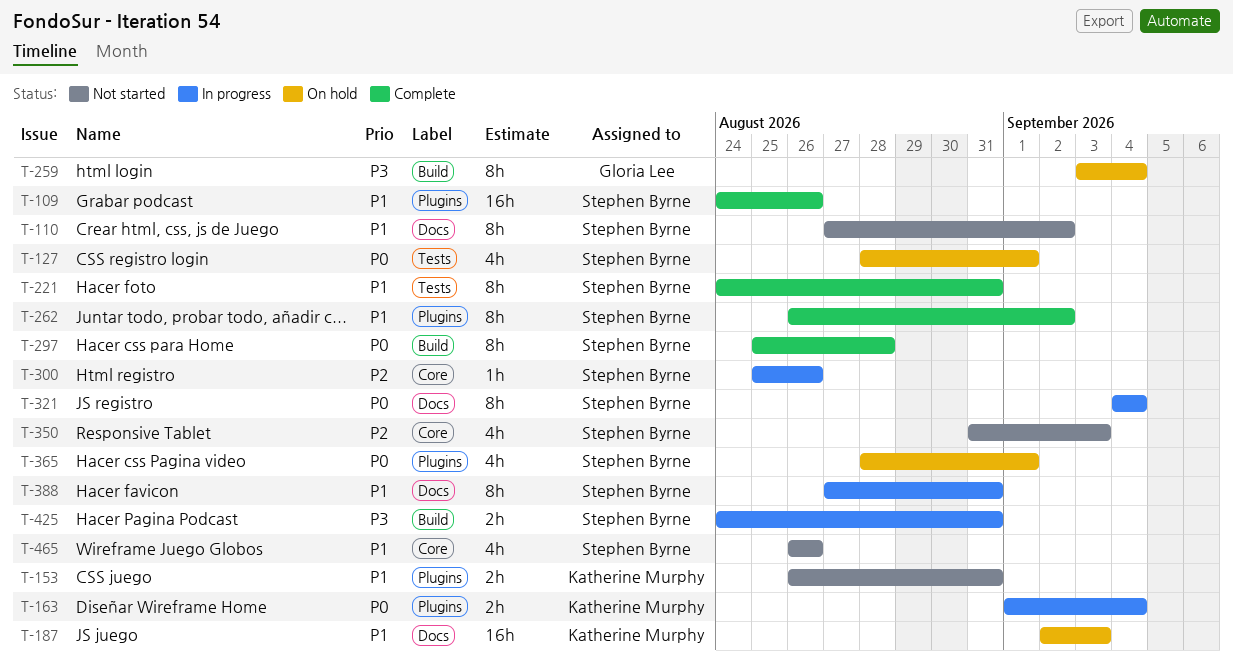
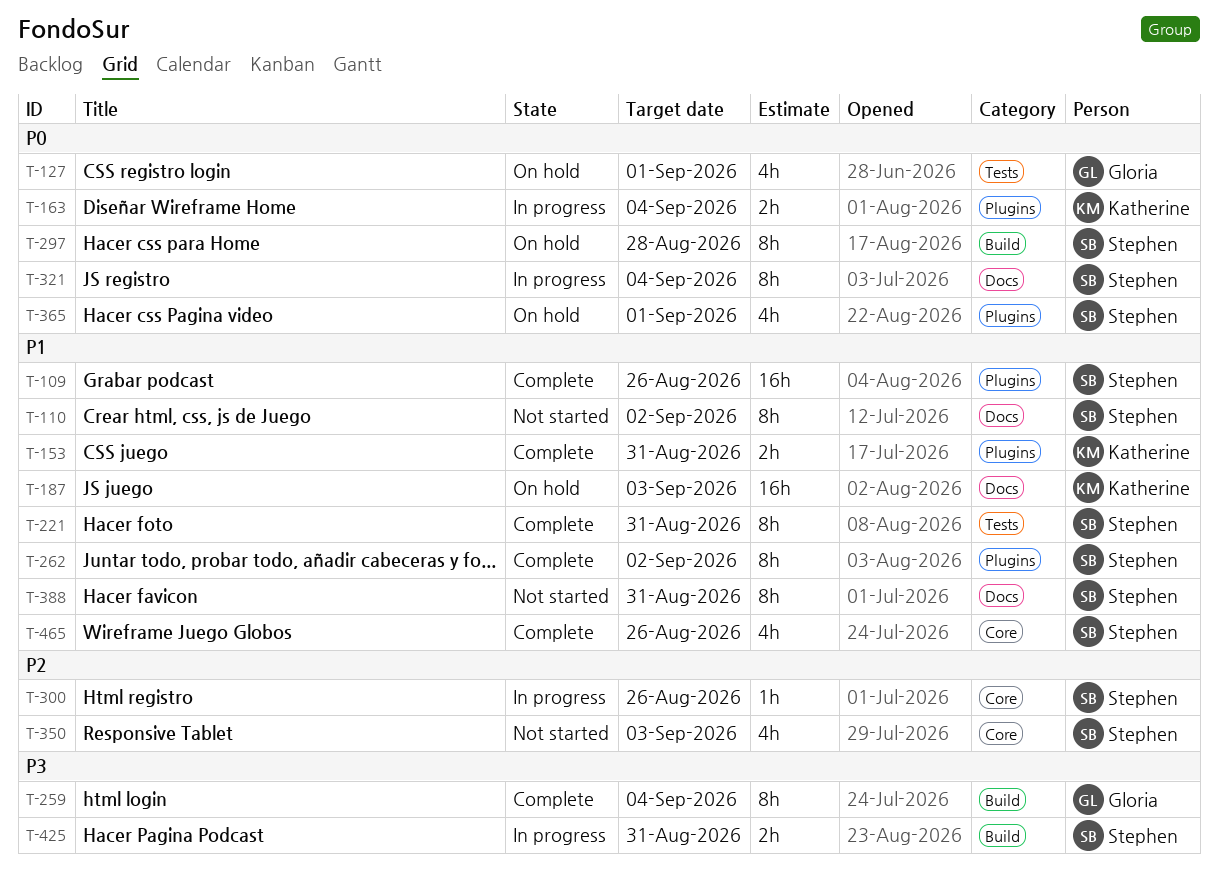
T-127, owner: Stephen Byrne -> Gloria Lee
T-153, status: Not started -> Complete
T-259, status: On hold -> Complete
T-297, status: Complete -> On hold
T-388, status: In progress -> Not started
T-465, status: Not started -> Complete

